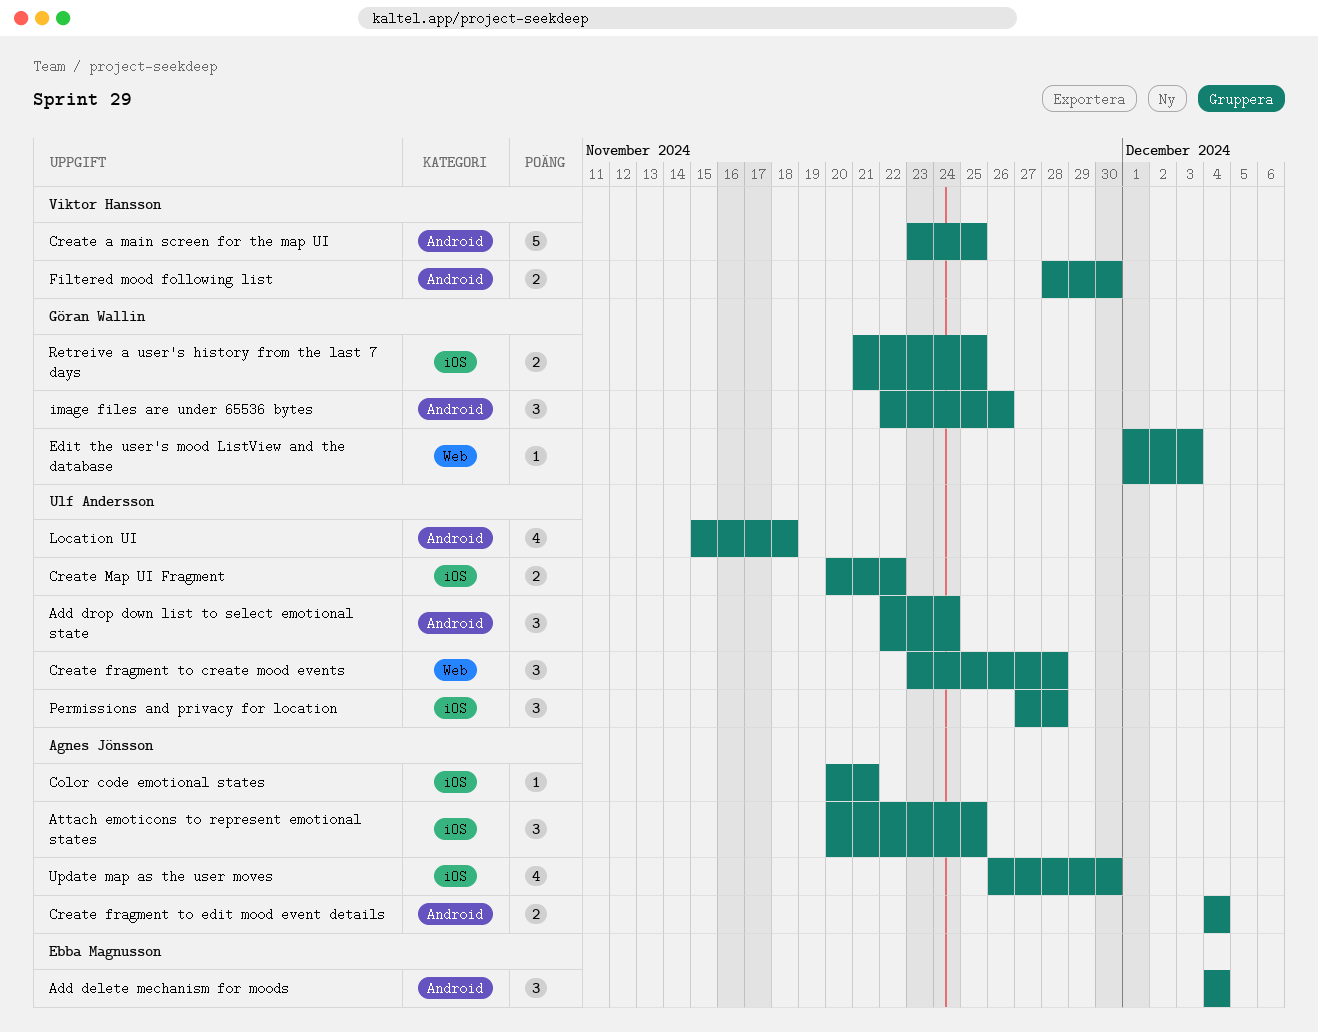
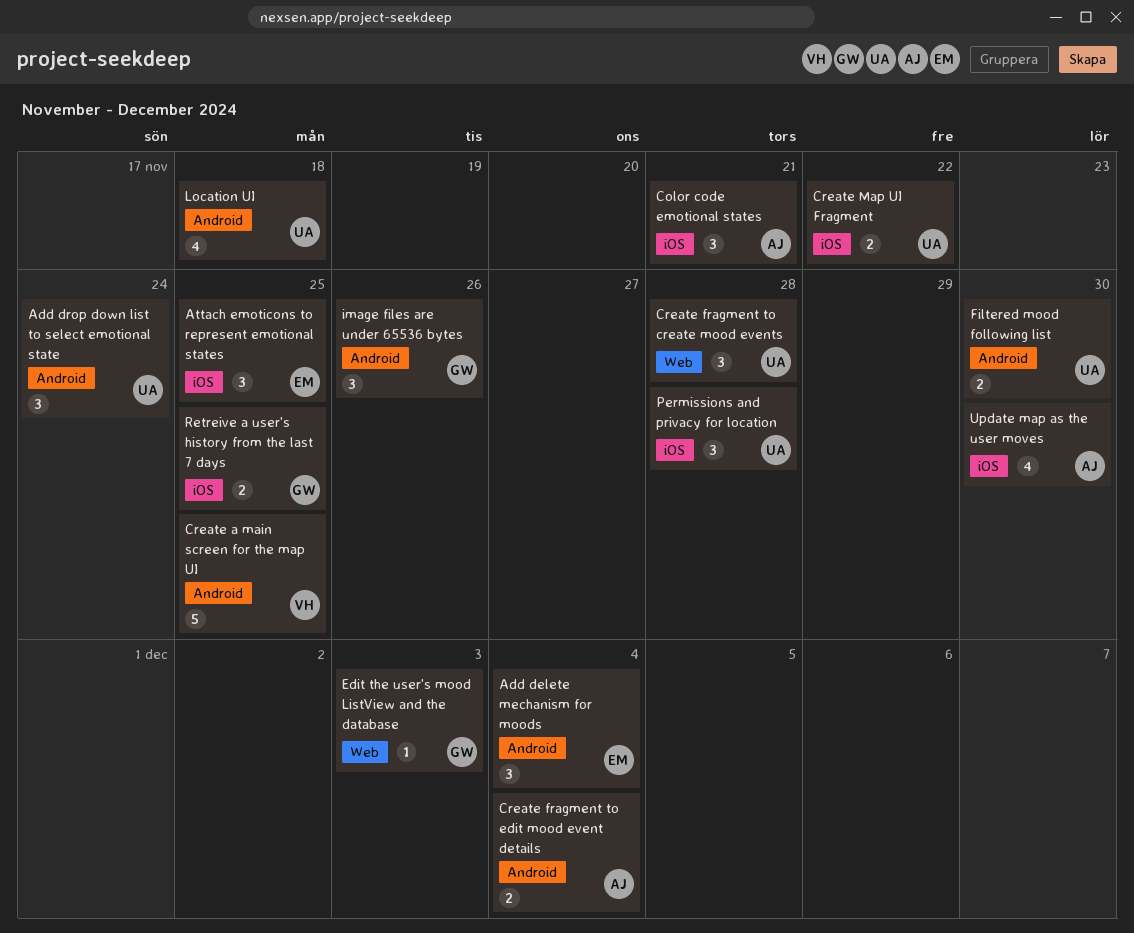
Attach emoticons to represent emotional states, owner: Agnes Jönsson -> Ebba Magnusson
Color code emotional states, estimate: 1 -> 3
Filtered mood following list, owner: Viktor Hansson -> Ulf Andersson

